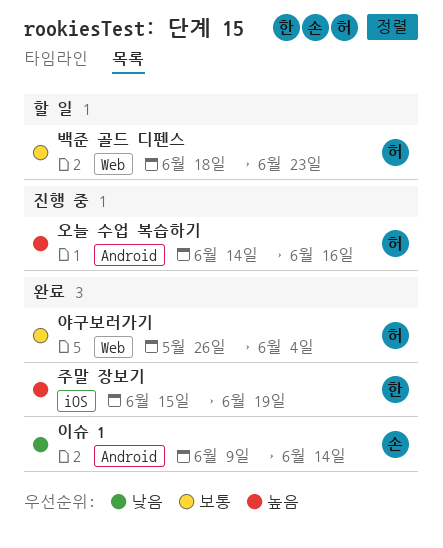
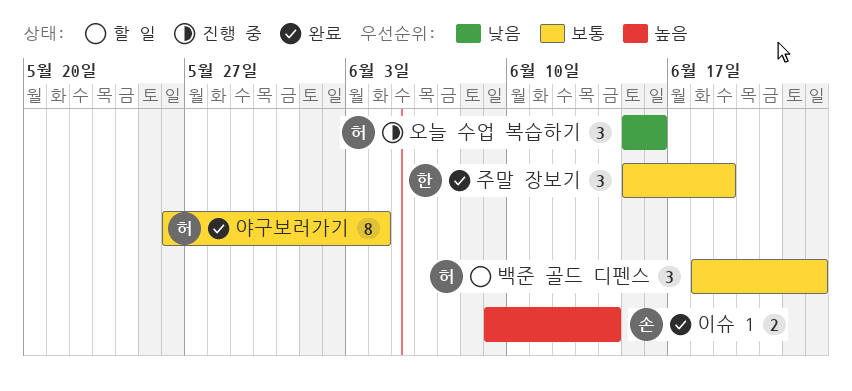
오늘 수업 복습하기, priority: 높음 -> 낮음
오늘 수업 복습하기, start: Jun 14 -> Jun 15
이슈 1, priority: 낮음 -> 높음
주말 장보기, priority: 높음 -> 보통

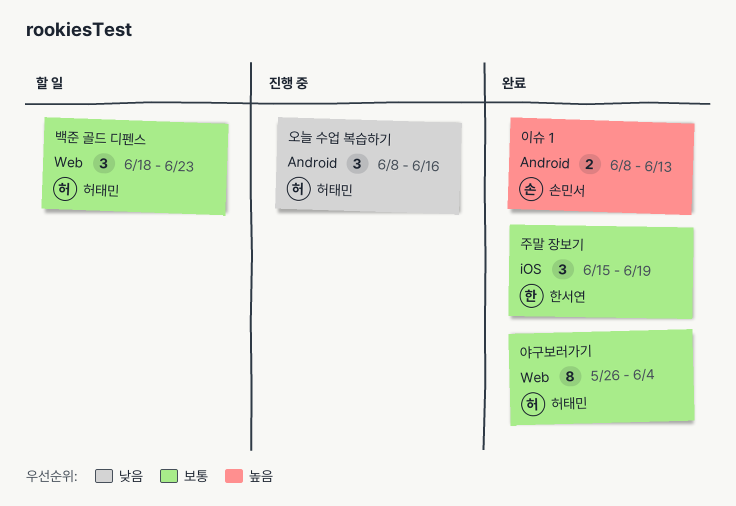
오늘 수업 복습하기, start: Jun 15 -> Jun 8
이슈 1, start: Jun 9 -> Jun 8
이슈 1, due: Jun 14 -> Jun 13

